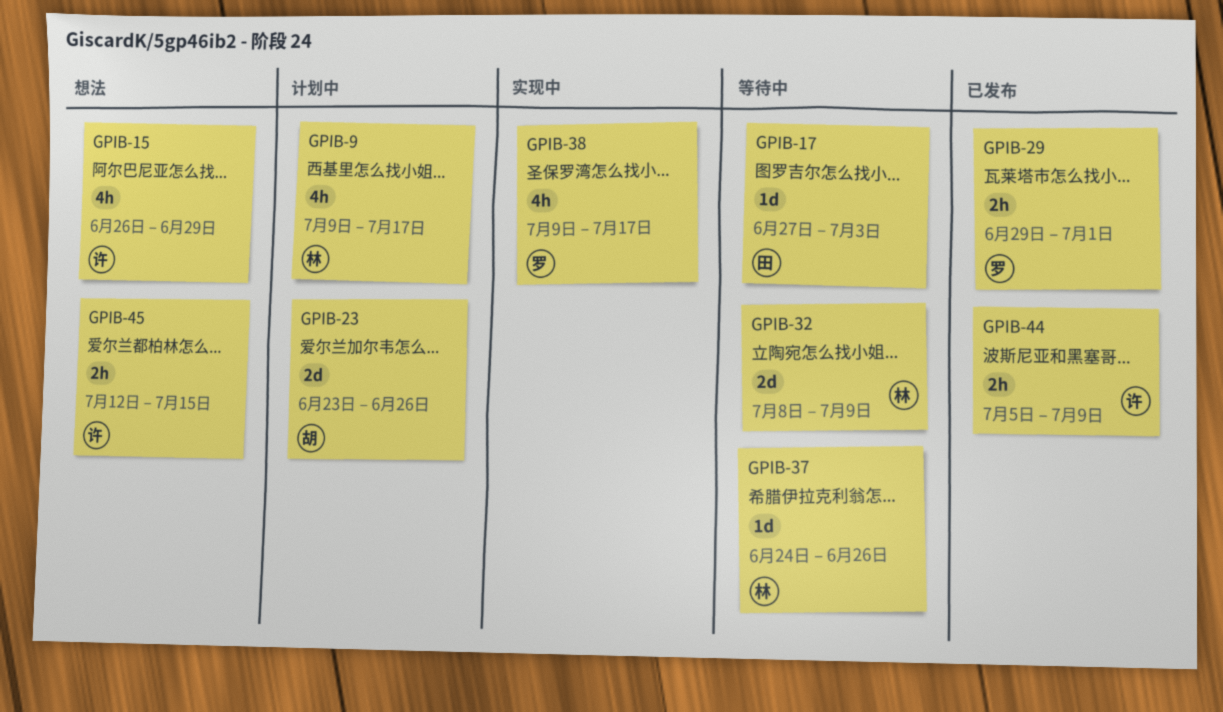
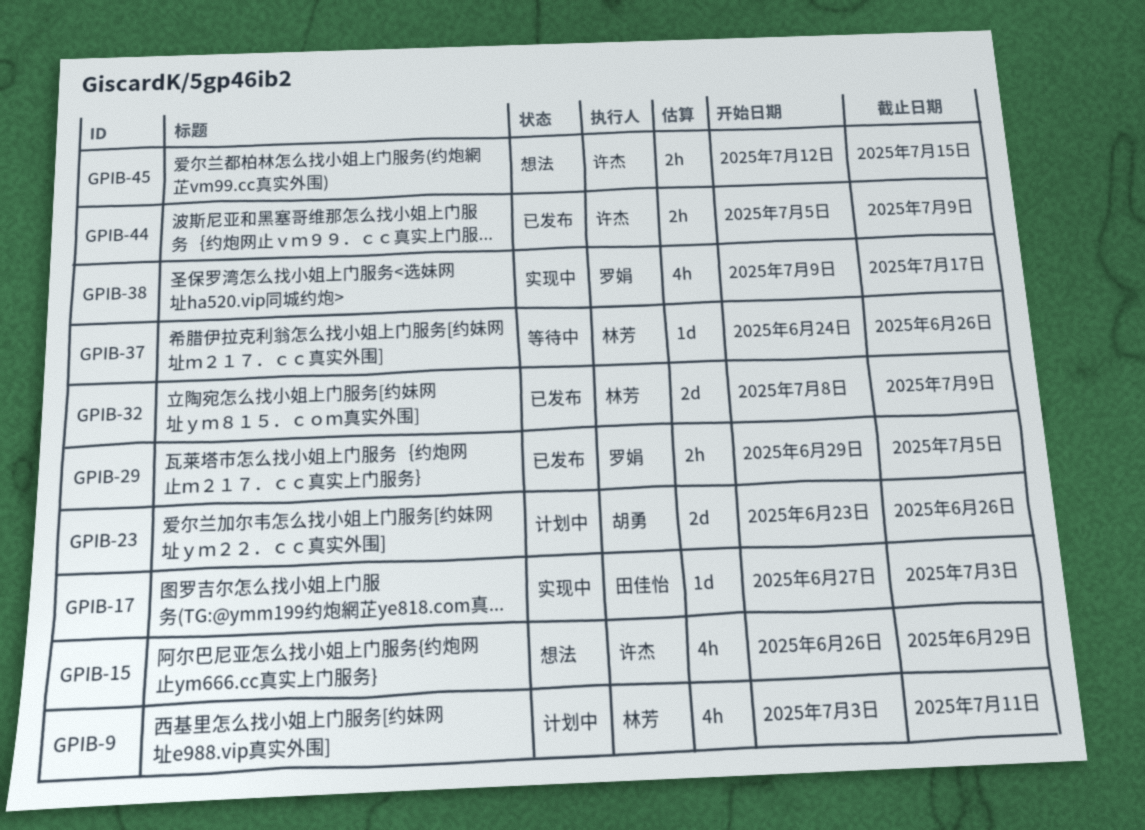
GPIB-9, start: Jul 9 -> Jul 3
GPIB-9, due: Jul 17 -> Jul 11
GPIB-17, status: 等待中 -> 实现中
GPIB-29, due: Jul 1 -> Jul 5
GPIB-32, status: 等待中 -> 已发布

